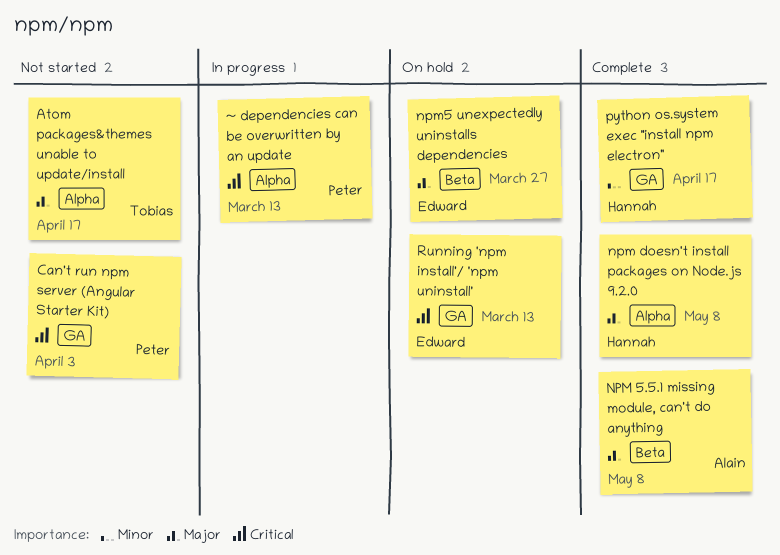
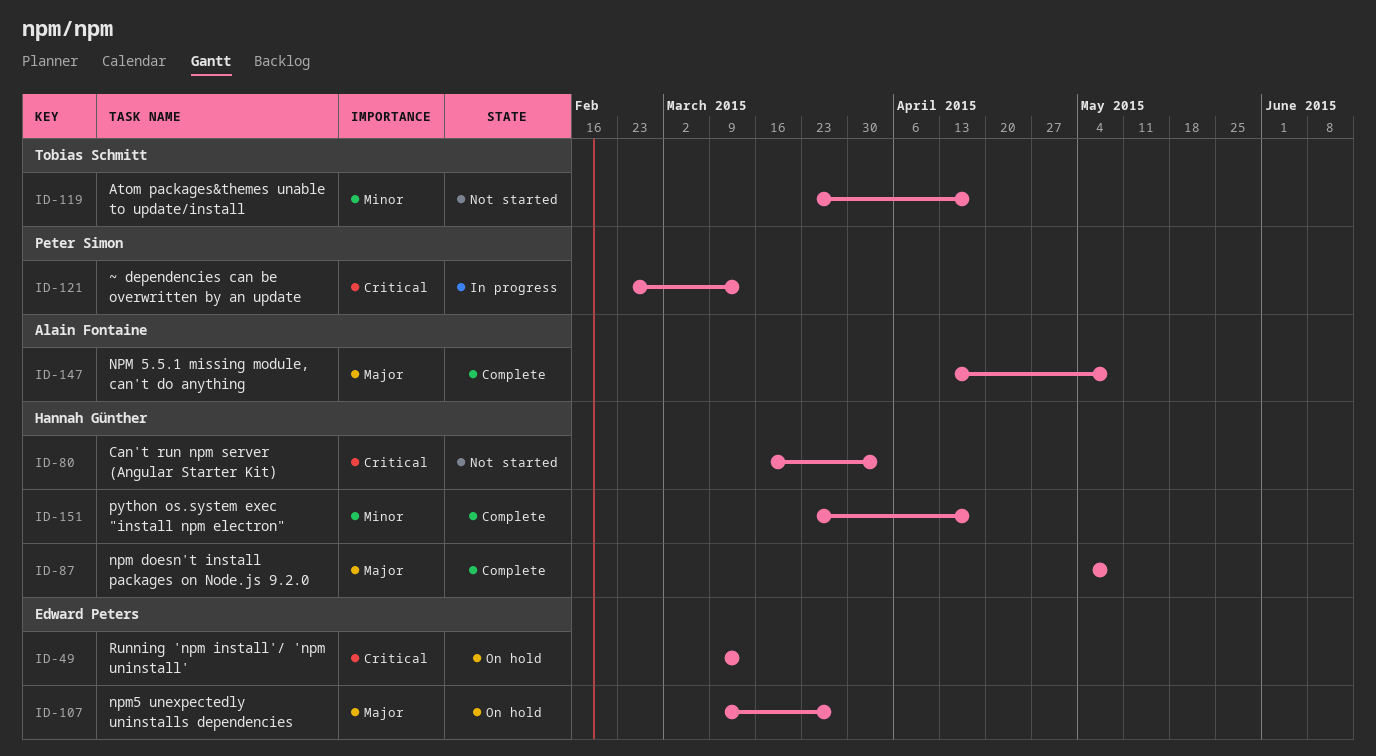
Atom packages&themes unable to update/install, priority: Major -> Minor
Can't run npm server (Angular Starter Kit), owner: Peter Simon -> Hannah Günther

